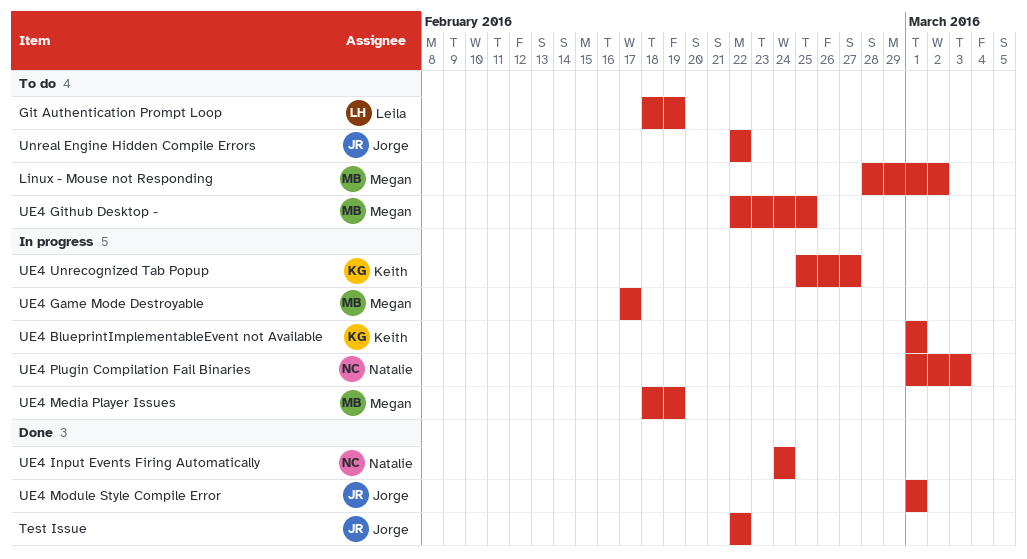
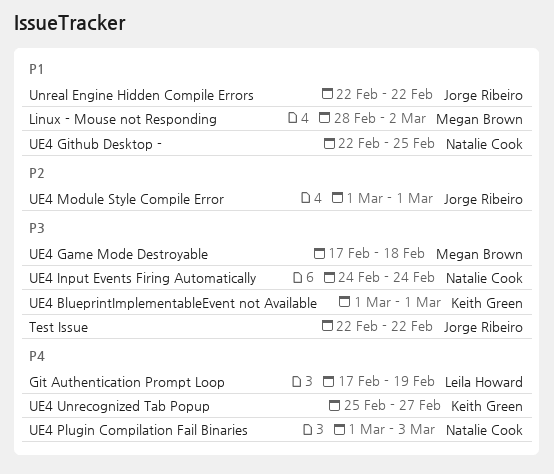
Git Authentication Prompt Loop, start: Feb 18 -> Feb 17
UE4 Game Mode Destroyable, due: Feb 17 -> Feb 18
UE4 Github Desktop -, owner: Megan Brown -> Natalie Cook
UE4 Media Player Issues: present -> none

